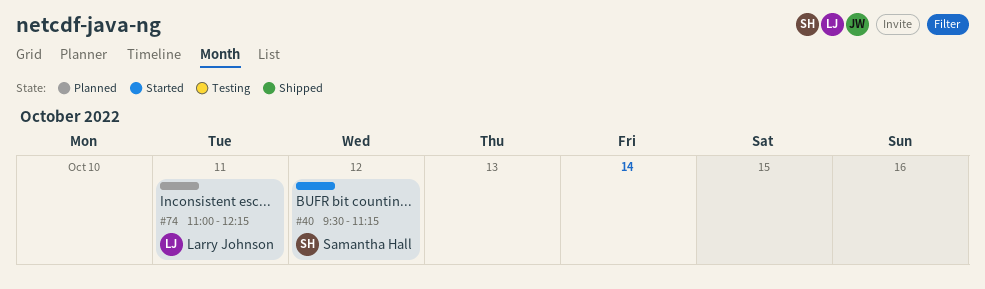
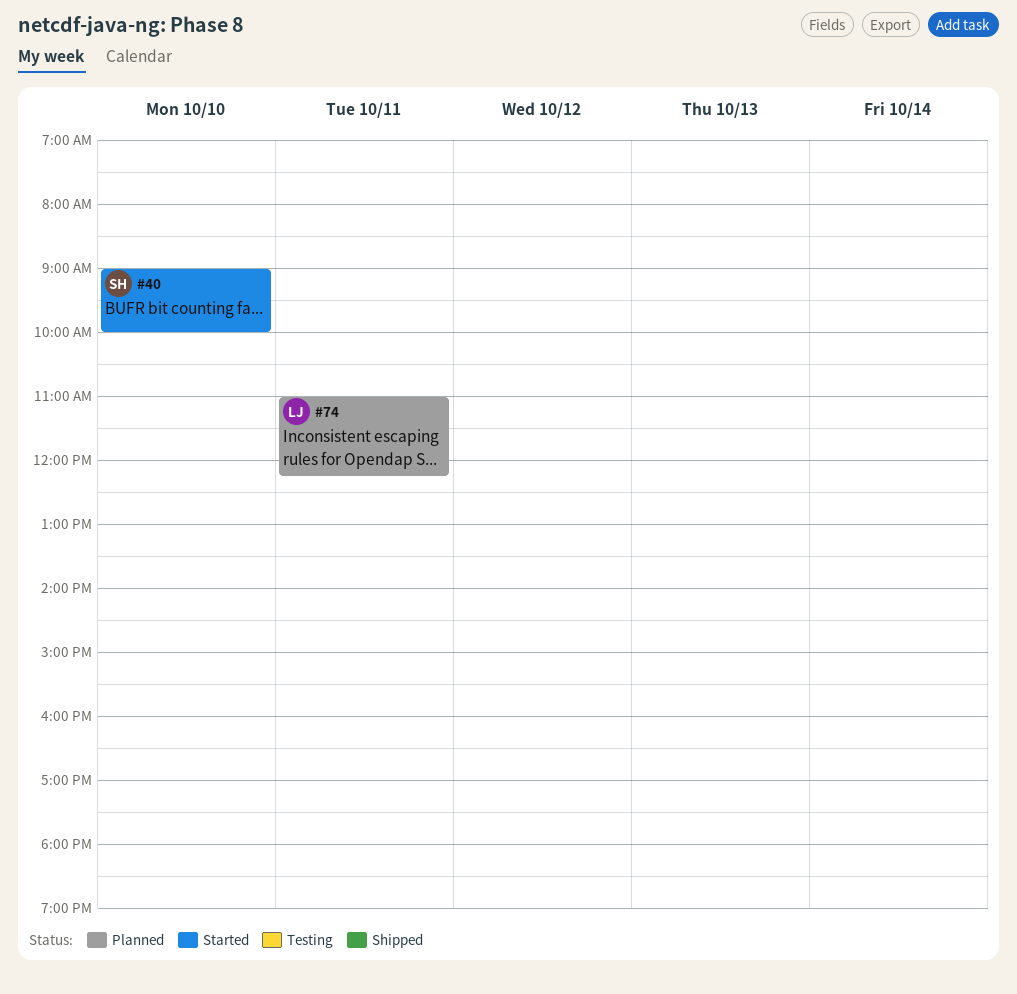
#40, day: Oct 12 -> Oct 10
#40, begins: 09:30 -> 09:00
#40, ends: 11:15 -> 10:00

